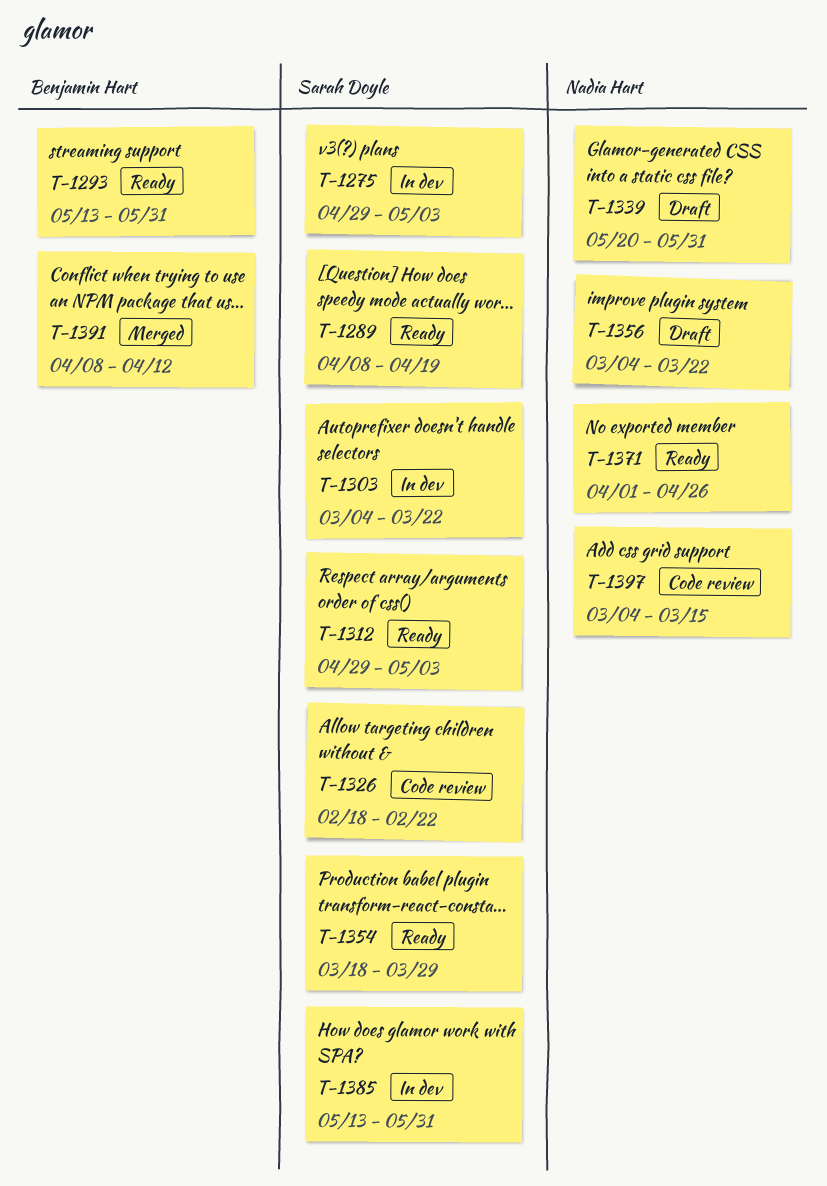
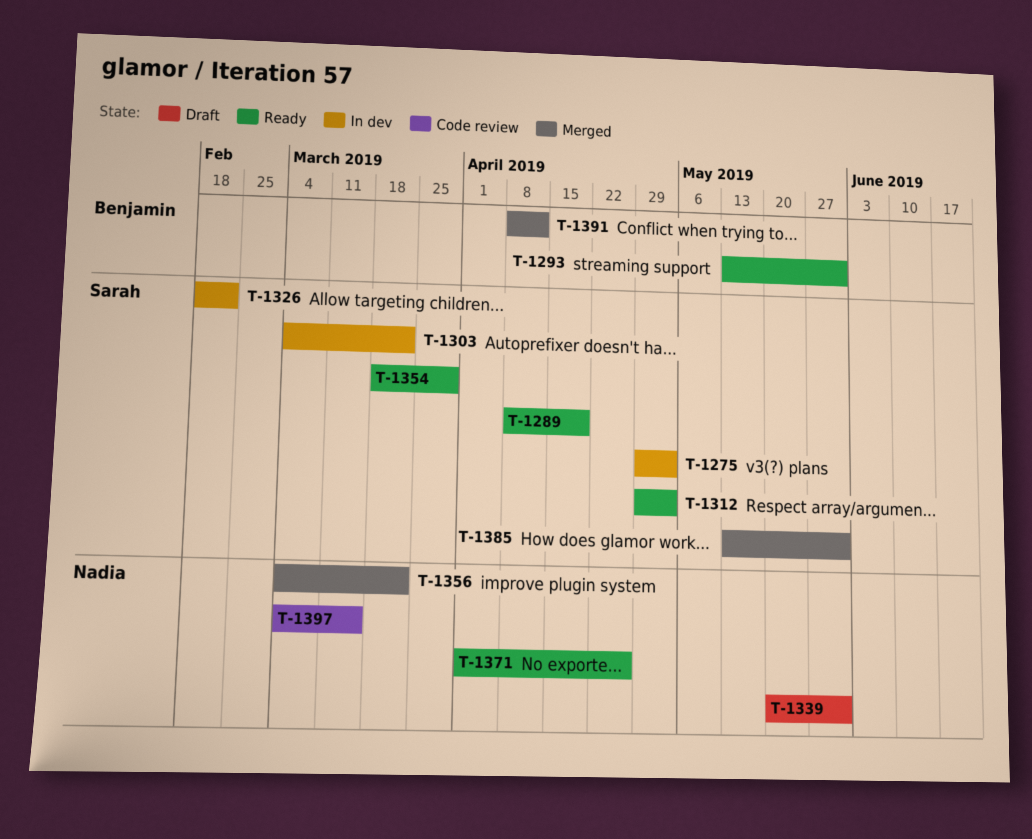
T-1326, status: Code review -> In dev
T-1356, status: Draft -> Merged
T-1385, status: In dev -> Merged

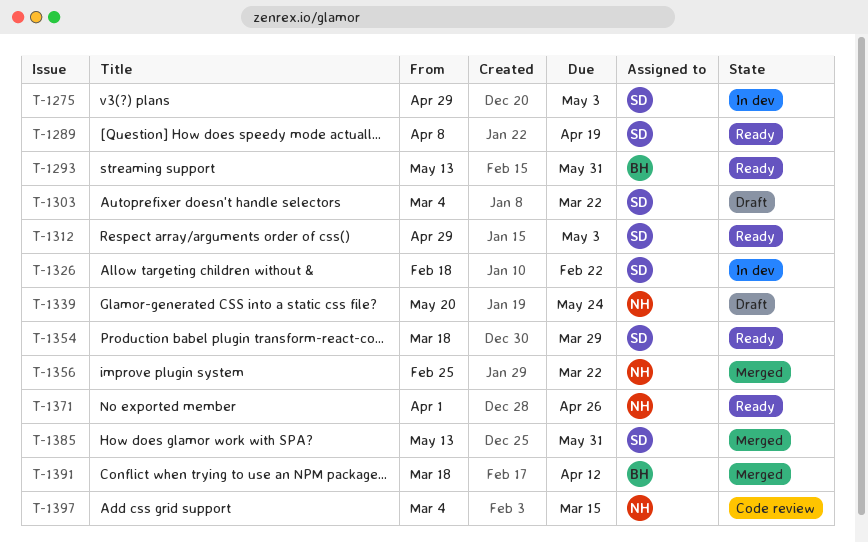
T-1303, status: In dev -> Draft
T-1339, due: May 31 -> May 24
T-1356, start: Mar 4 -> Feb 25
T-1391, start: Apr 8 -> Mar 18

